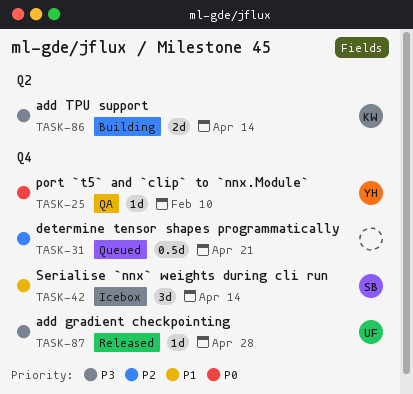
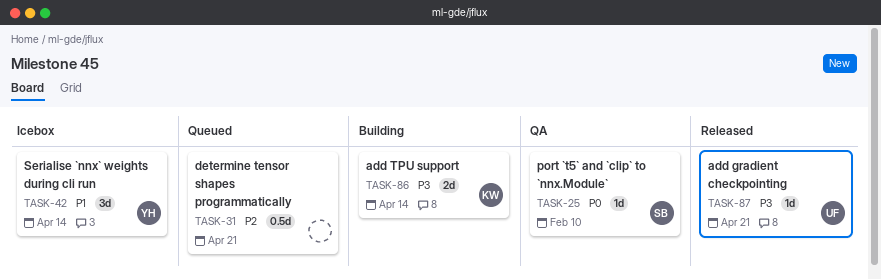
TASK-25, owner: YH -> SB
TASK-42, owner: SB -> YH
TASK-87, due: Apr 28 -> Apr 21

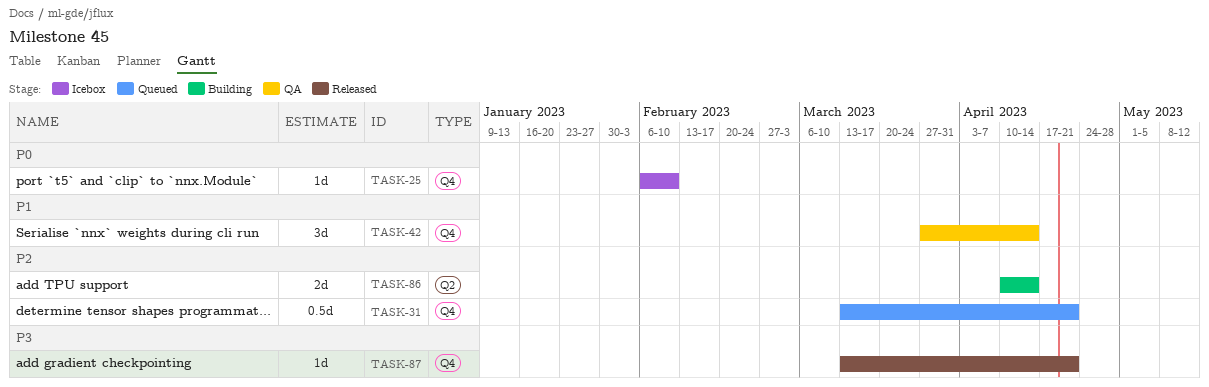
TASK-25, status: QA -> Icebox
TASK-42, status: Icebox -> QA
TASK-86, priority: P3 -> P2

